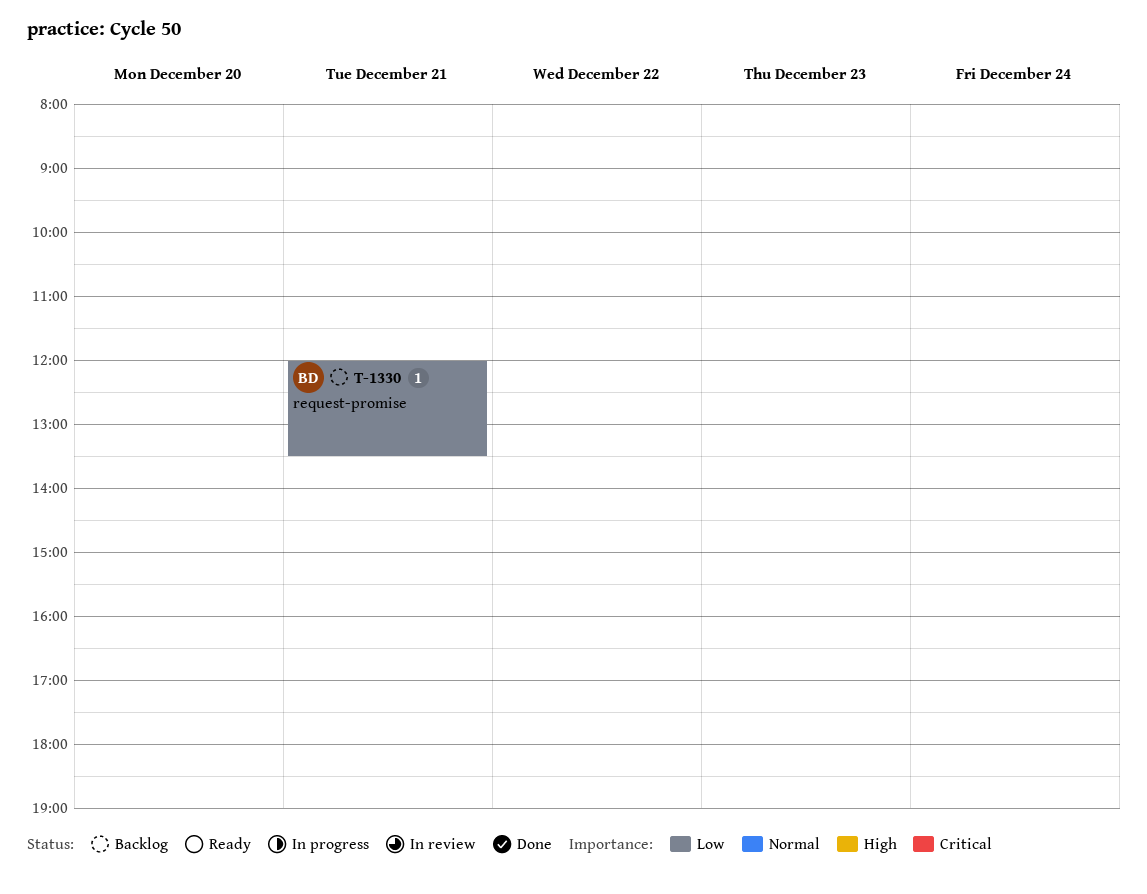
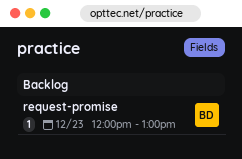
request-promise, day: Dec 21 -> Dec 23
request-promise, ends: 13:30 -> 13:00

